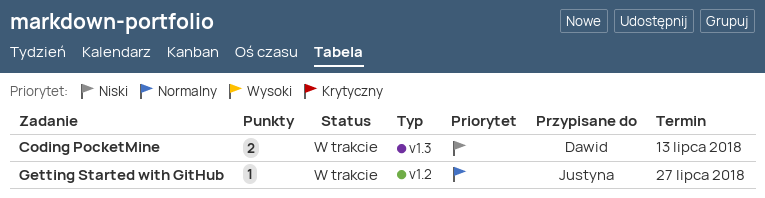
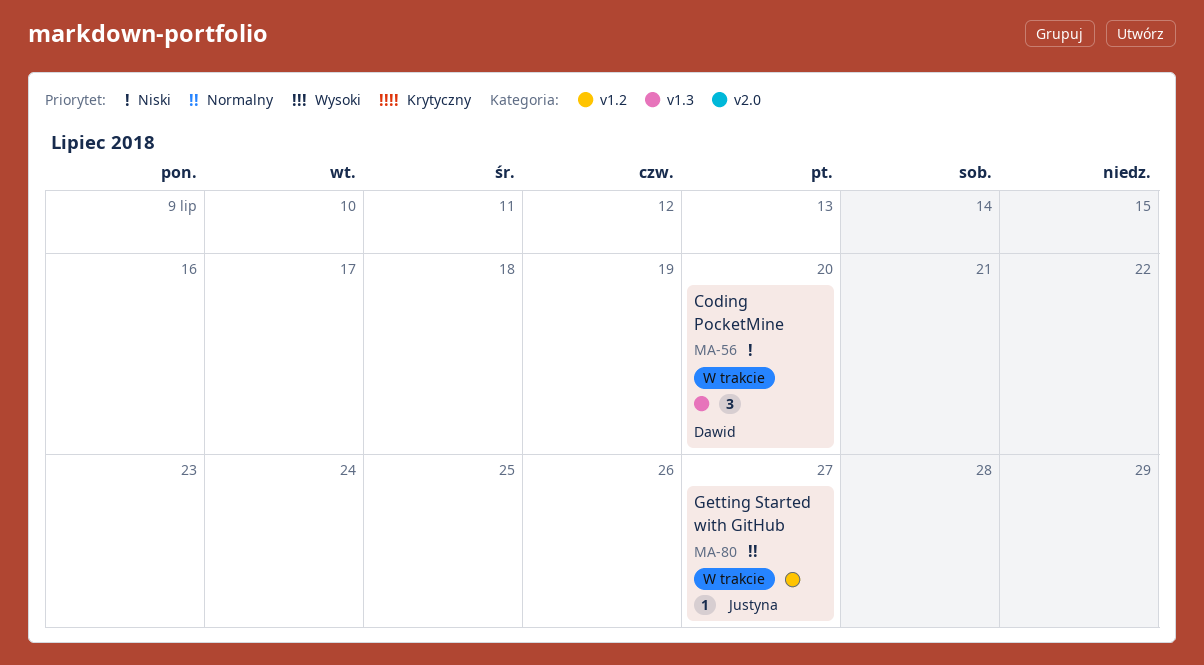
Coding PocketMine, estimate: 2 -> 3
Coding PocketMine, due: Jul 13 -> Jul 20

